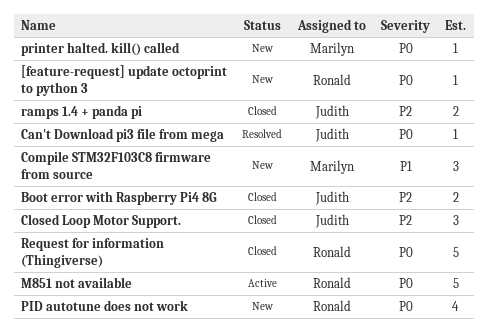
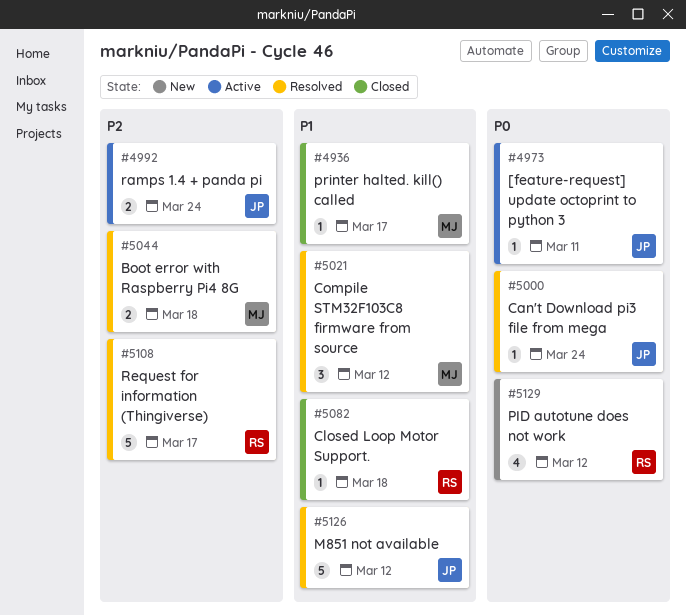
[feature-request] update octoprint to python 3, status: New -> Active
[feature-request] update octoprint to python 3, owner: Ronald -> Judith
Boot error with Raspberry Pi4 8G, status: Closed -> Resolved
Boot error with Raspberry Pi4 8G, owner: Judith -> Marilyn
Closed Loop Motor Support., owner: Judith -> Ronald
Closed Loop Motor Support., priority: P2 -> P1
Closed Loop Motor Support., estimate: 3 -> 1
Compile STM32F103C8 firmware from source, status: New -> Resolved
M851 not available, status: Active -> Resolved
M851 not available, owner: Ronald -> Judith
M851 not available, priority: P0 -> P1
printer halted. kill() called, status: New -> Closed
printer halted. kill() called, priority: P0 -> P1
ramps 1.4 + panda pi, status: Closed -> Active
Request for information (Thingiverse), status: Closed -> Resolved
Request for information (Thingiverse), priority: P0 -> P2

